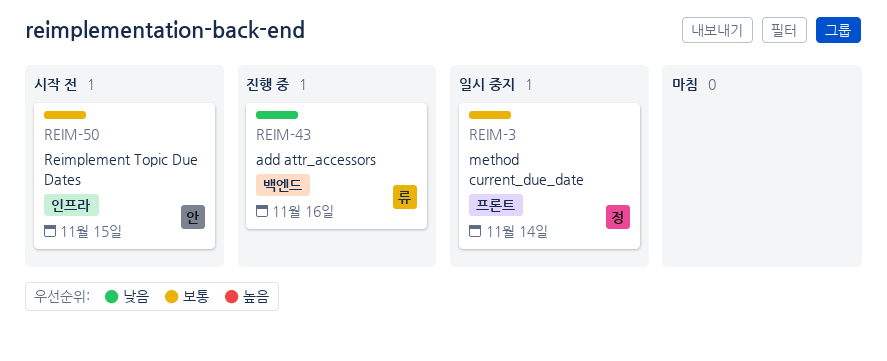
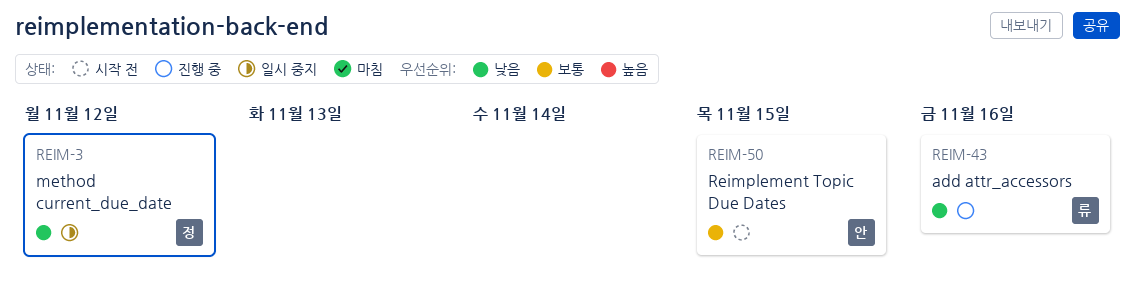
REIM-3, priority: 보통 -> 낮음
REIM-3, due: Nov 14 -> Nov 12

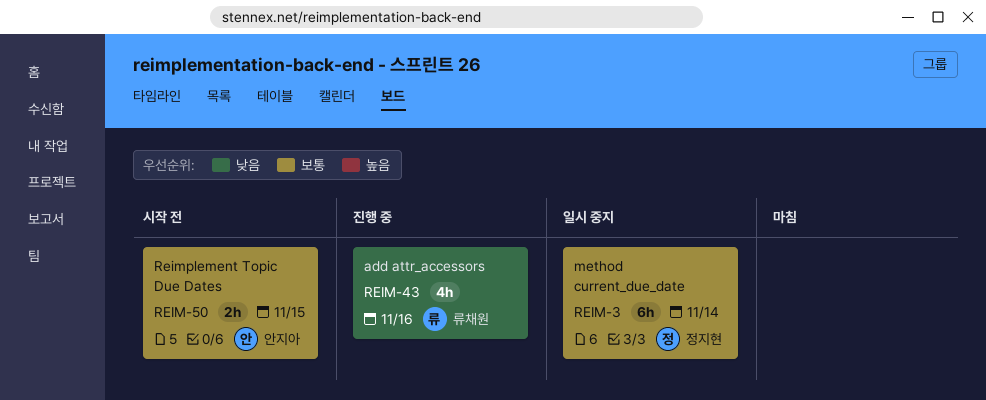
REIM-3, priority: 낮음 -> 보통
REIM-3, due: Nov 12 -> Nov 14

